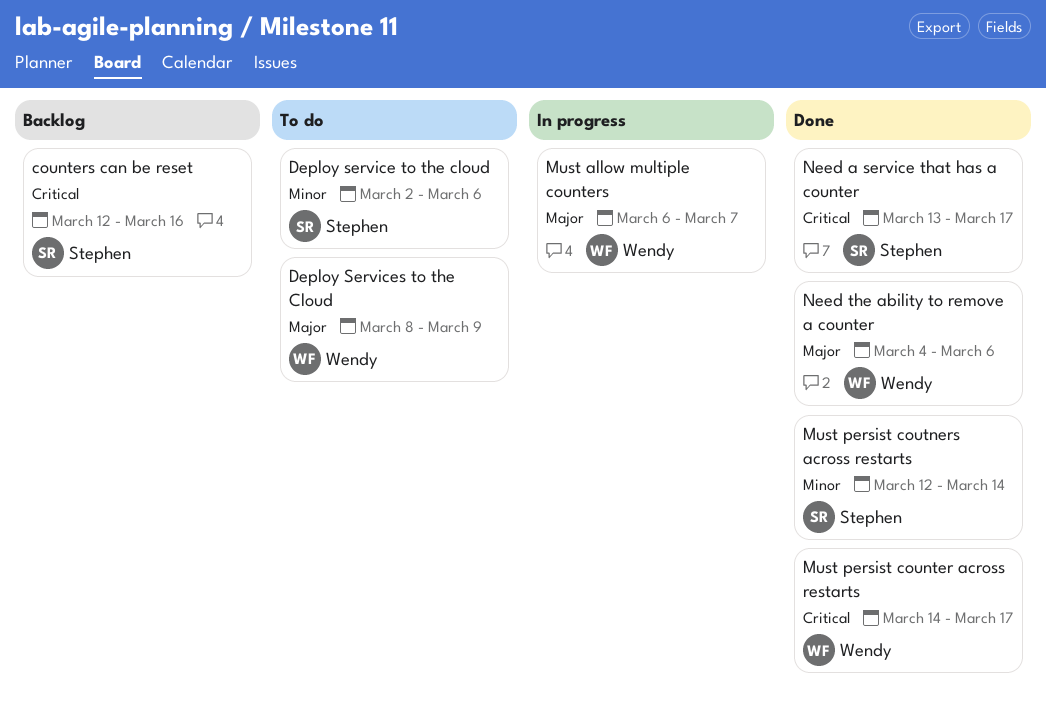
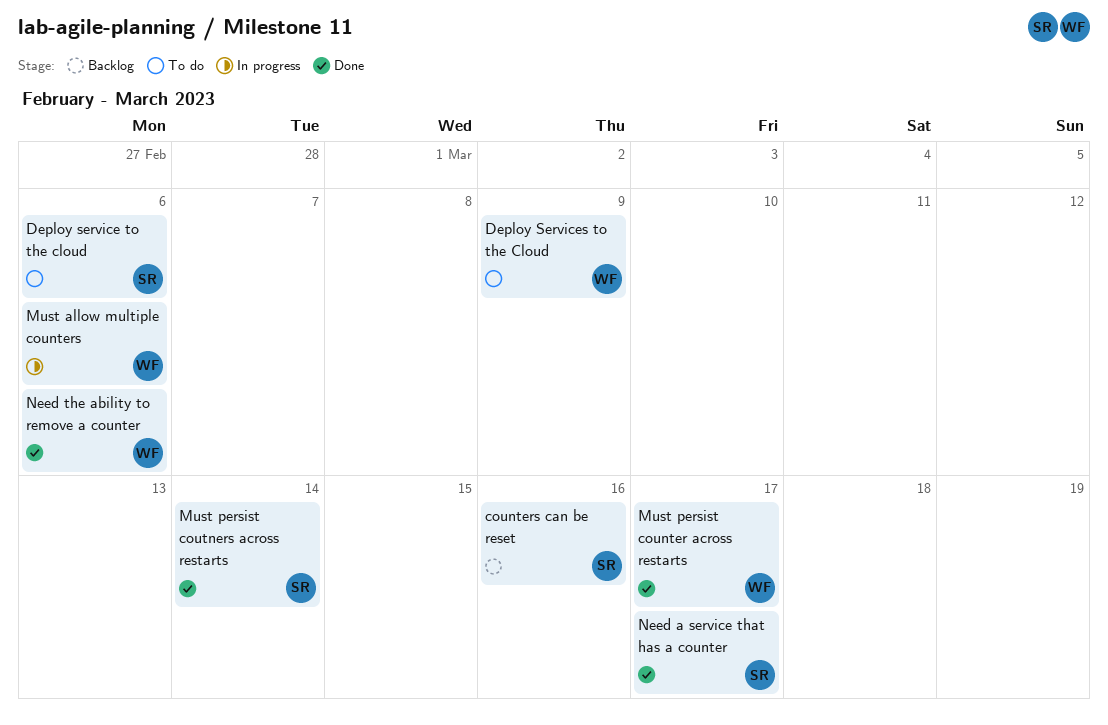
Must allow multiple counters, due: Mar 7 -> Mar 6

